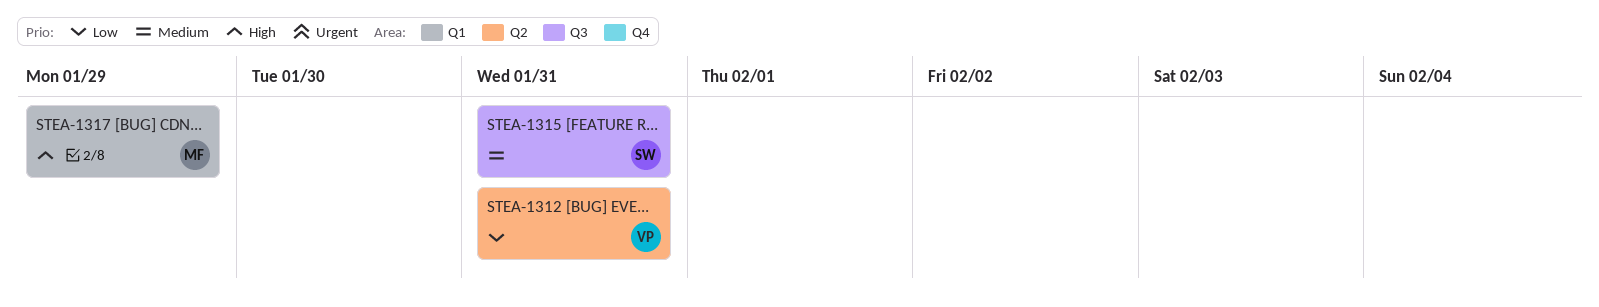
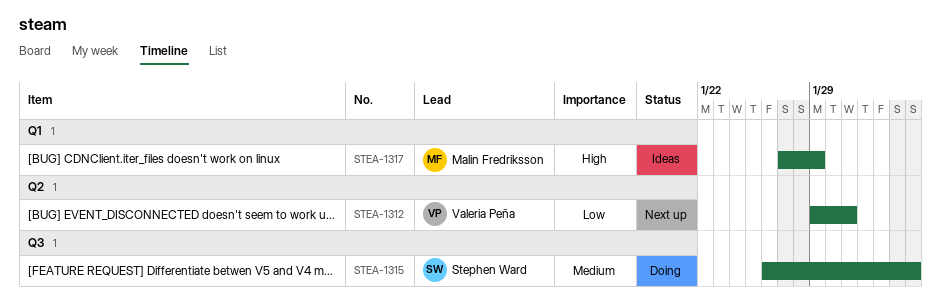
STEA-1315, due: Jan 31 -> Feb 4

